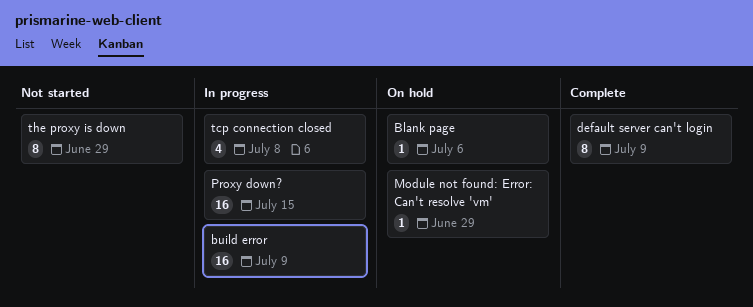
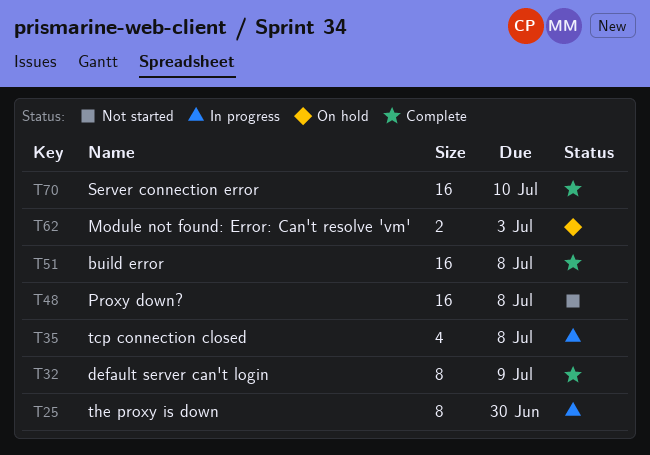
Blank page: present -> none
build error, status: In progress -> Complete
build error, due: Jul 9 -> Jul 8
Module not found: Error: Can't resolve 'vm', estimate: 1 -> 2
Module not found: Error: Can't resolve 'vm', due: Jun 29 -> Jul 3
Proxy down?, status: In progress -> Not started
Proxy down?, due: Jul 15 -> Jul 8
Server connection error: none -> present
the proxy is down, status: Not started -> In progress
the proxy is down, due: Jun 29 -> Jun 30

